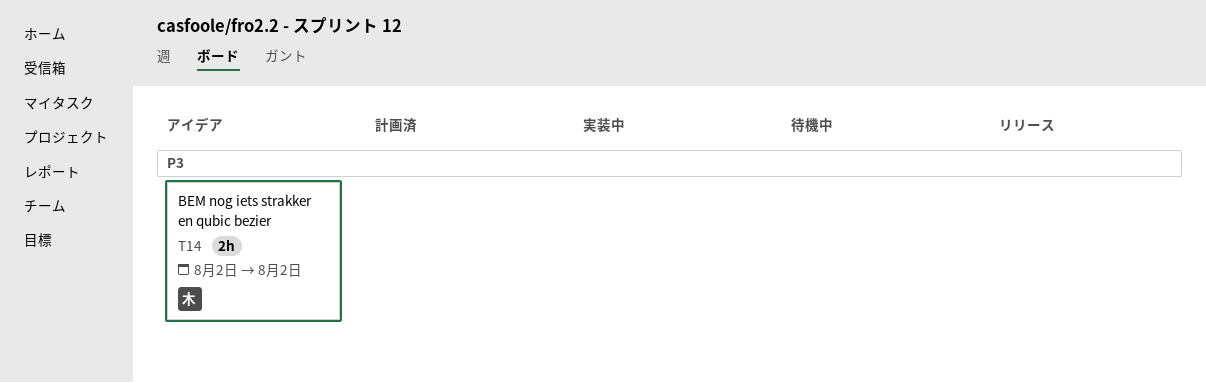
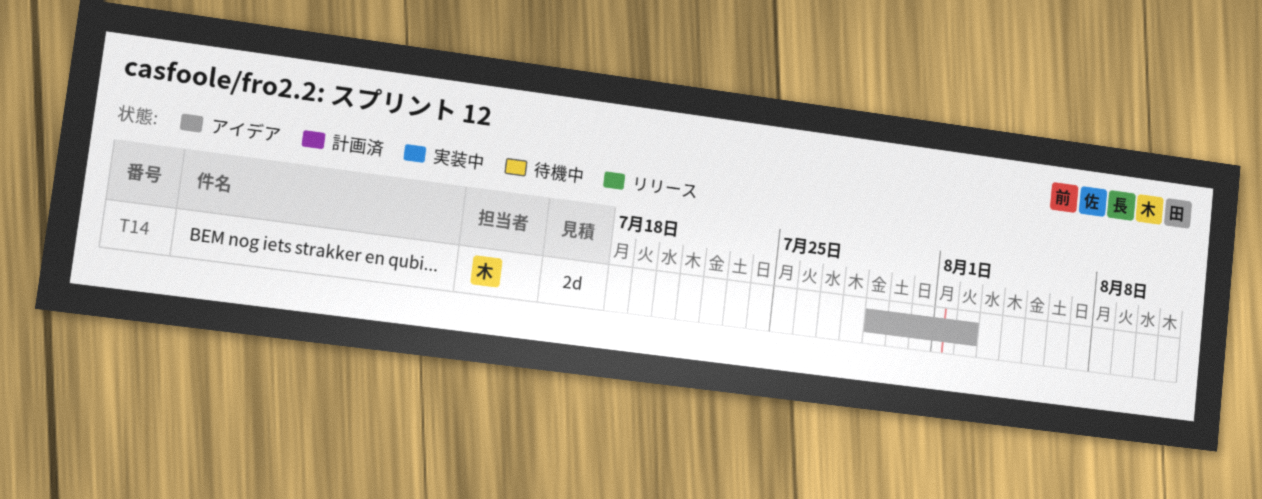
T14, estimate: 2h -> 2d
T14, start: Aug 2 -> Jul 29

